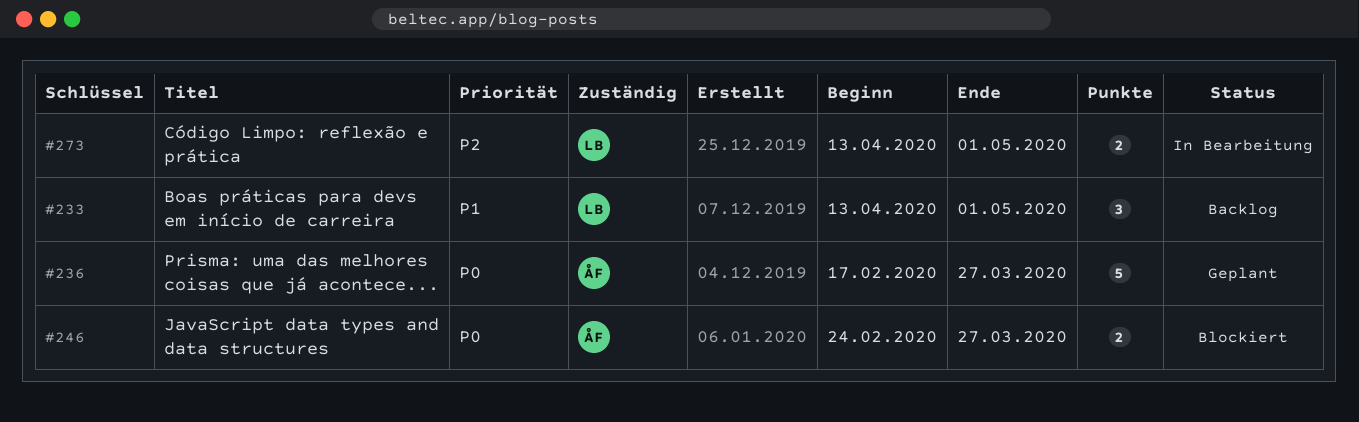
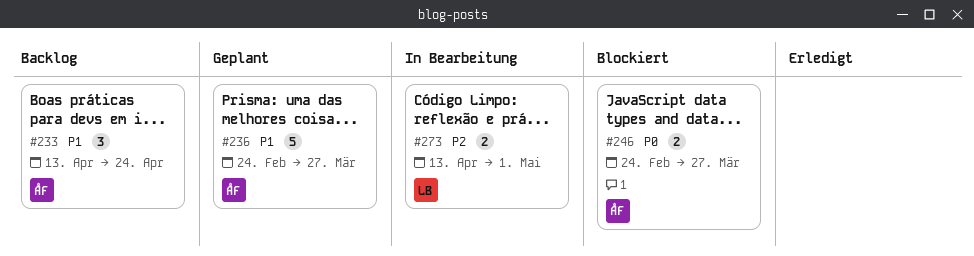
#233, owner: LB -> ÅF
#233, due: May 1 -> Apr 24
#236, priority: P0 -> P1
#236, start: Feb 17 -> Feb 24

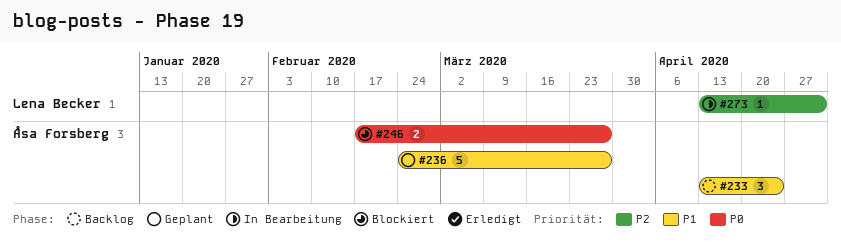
#246, start: Feb 24 -> Feb 17
#273, estimate: 2 -> 1

